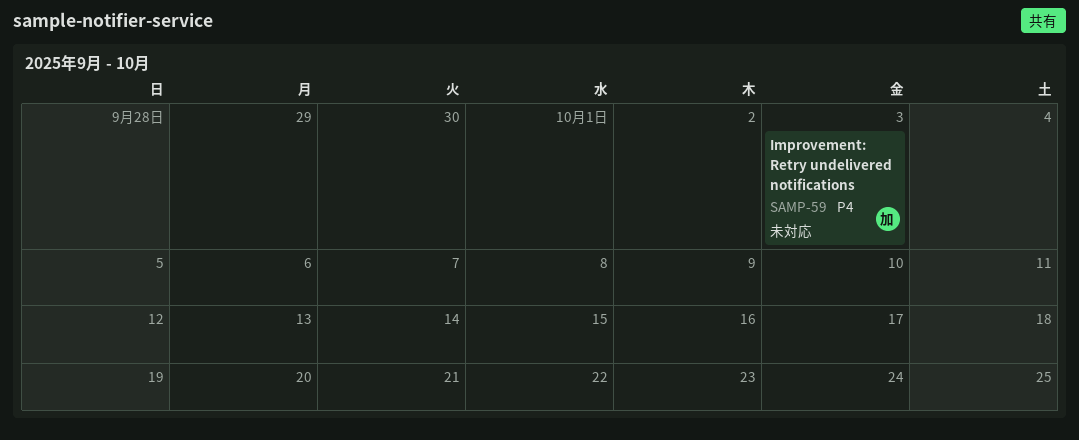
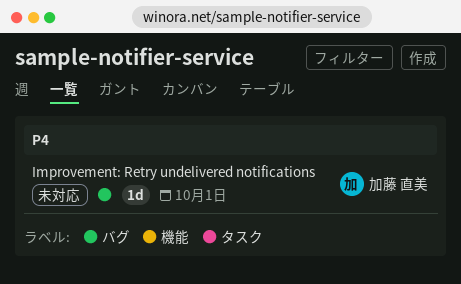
Improvement: Retry undelivered notifications, due: Oct 3 -> Oct 1

